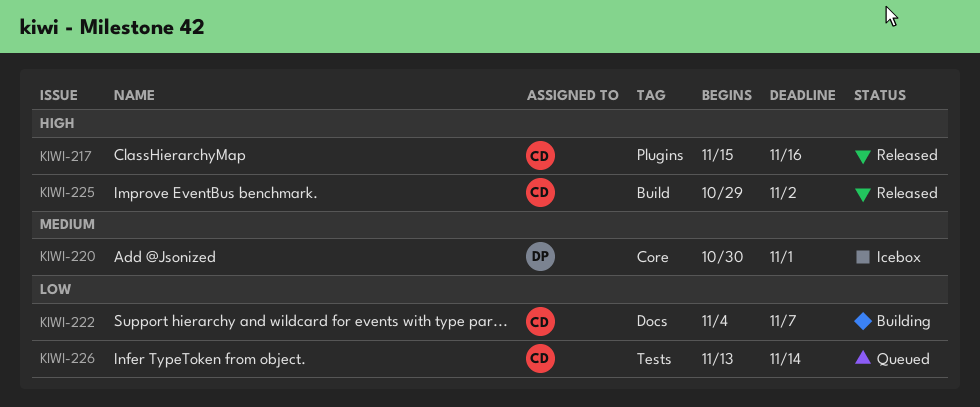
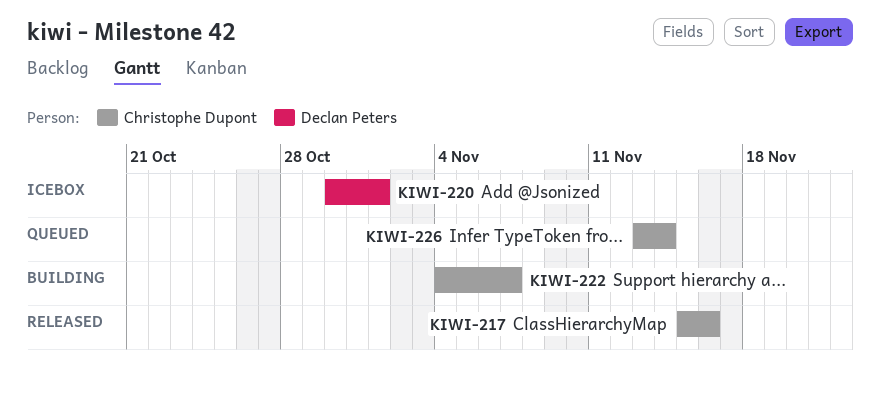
KIWI-225: present -> none

